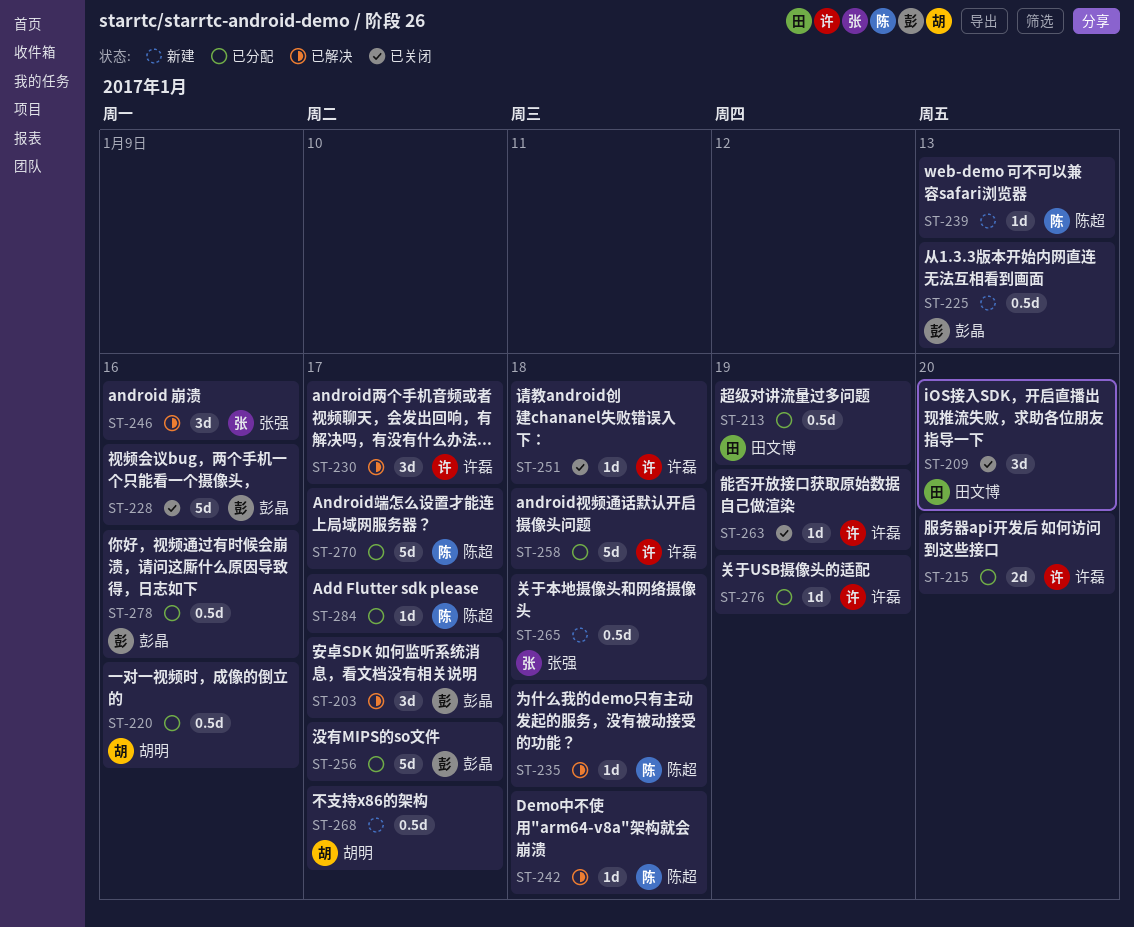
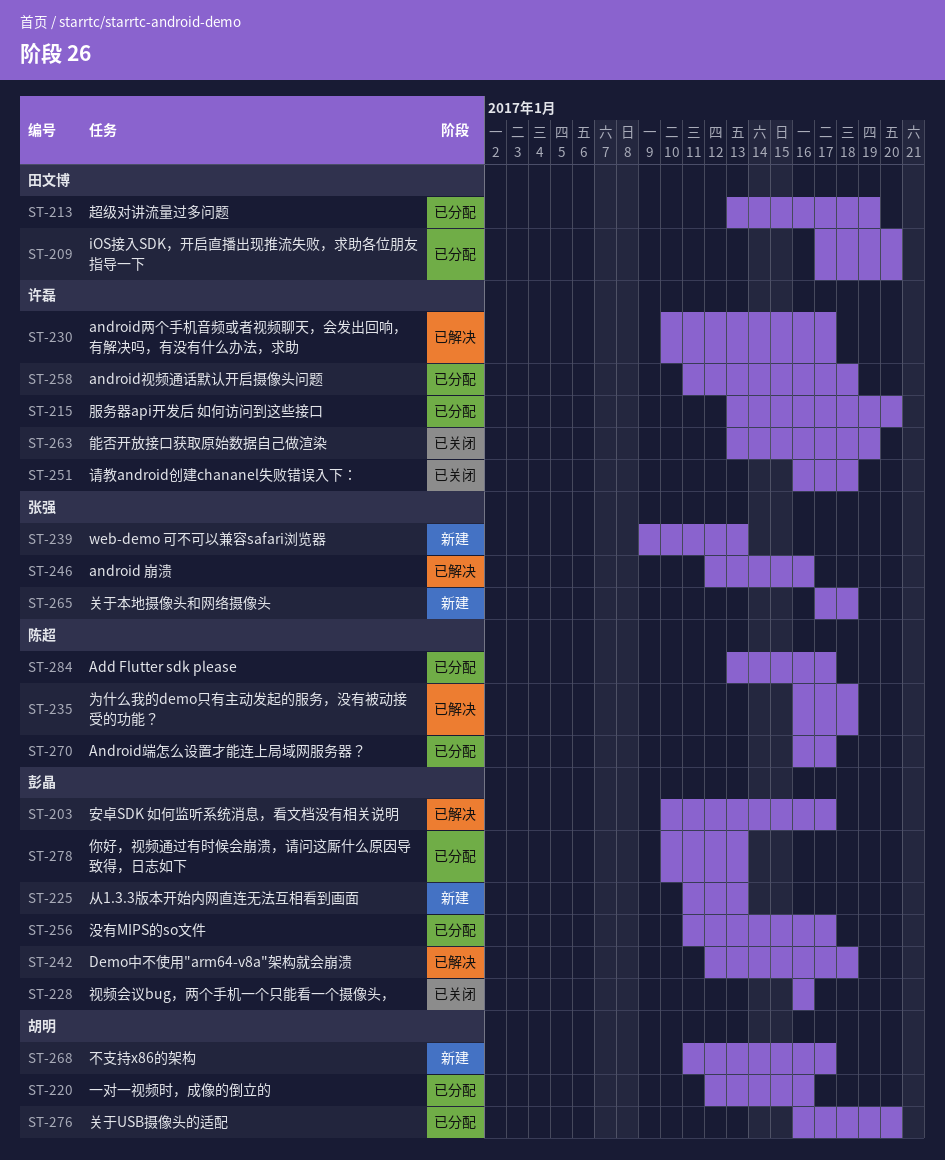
ST-209, status: 已关闭 -> 已分配
ST-239, owner: 陈超 -> 张强
ST-242, owner: 陈超 -> 彭晶
ST-276, owner: 许磊 -> 胡明
ST-276, due: Jan 19 -> Jan 20
ST-278, due: Jan 16 -> Jan 13

